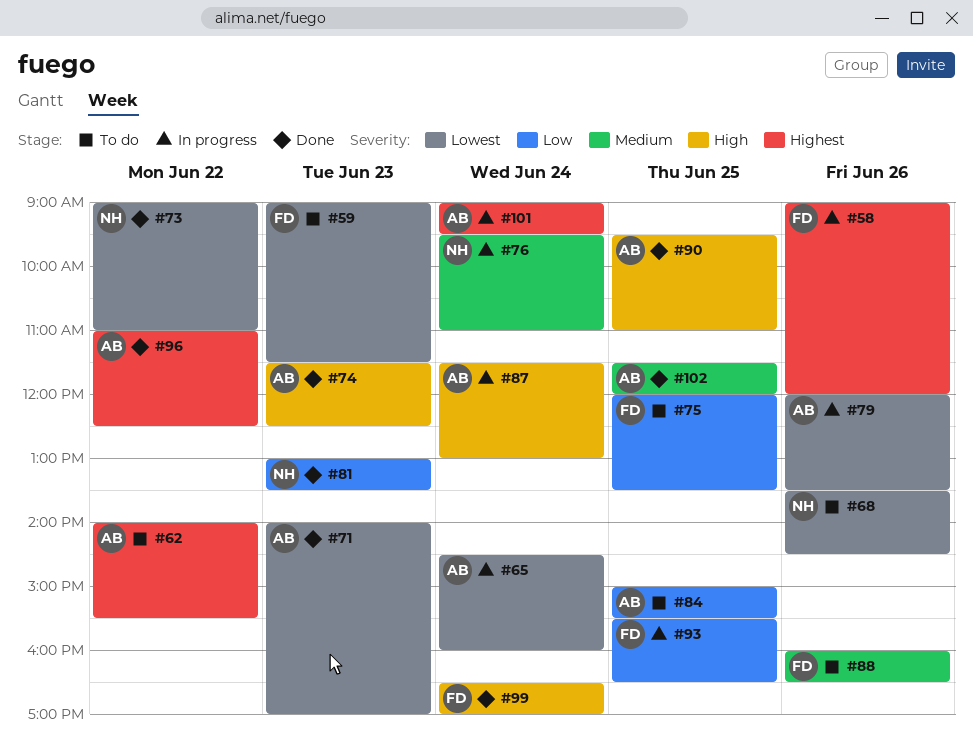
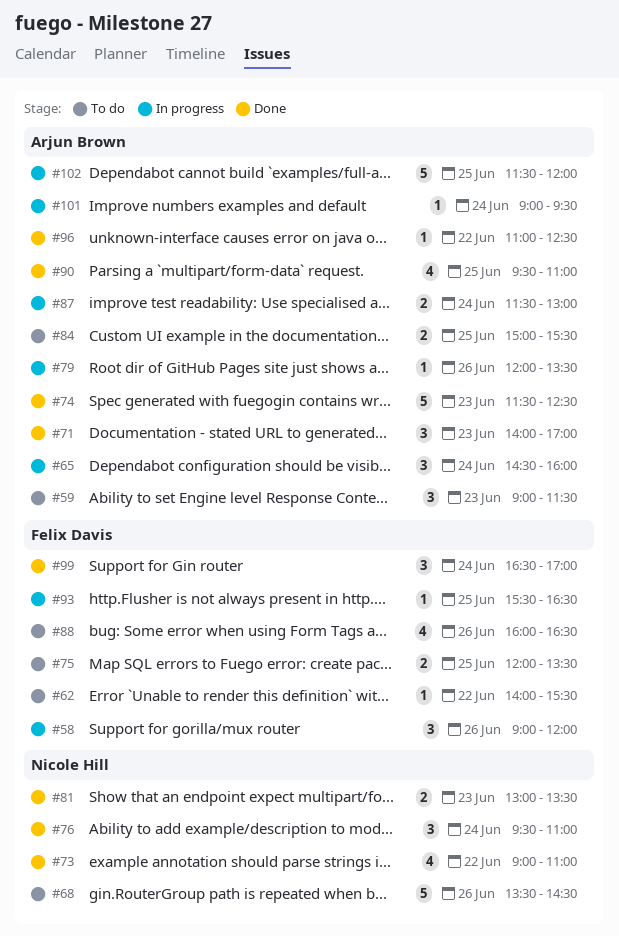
#59, owner: Felix Davis -> Arjun Brown
#62, owner: Arjun Brown -> Felix Davis
#76, status: In progress -> Done
#102, status: Done -> In progress

